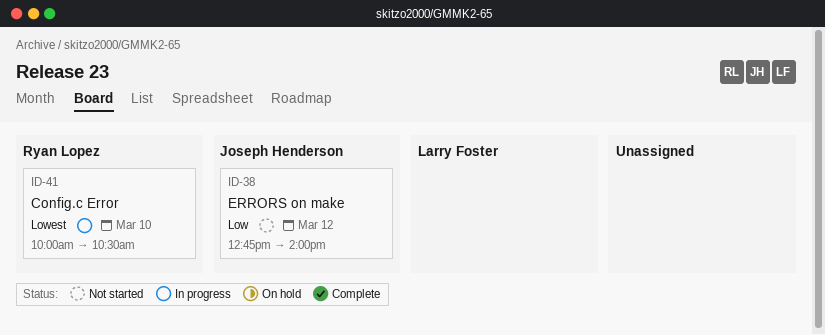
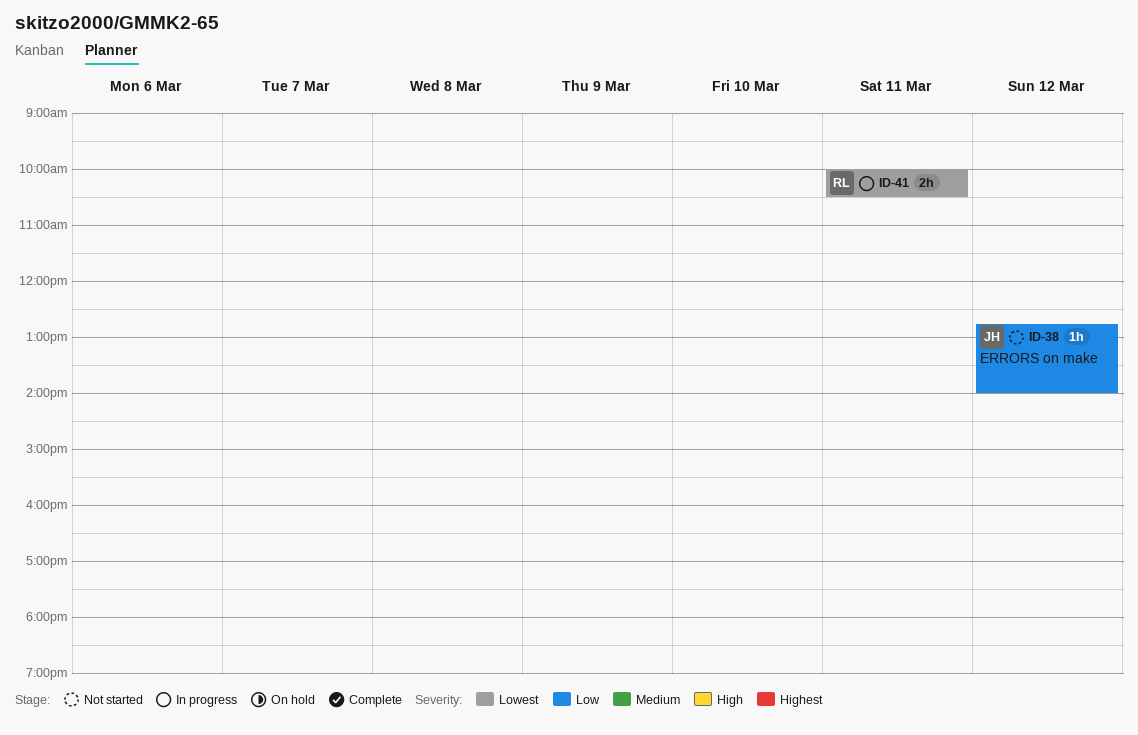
ID-41, day: Mar 10 -> Mar 11

